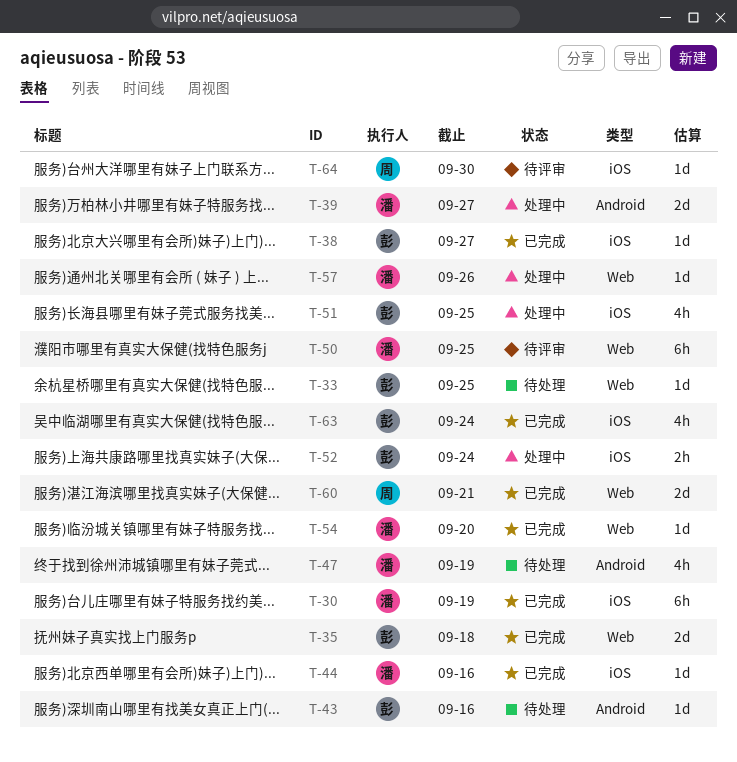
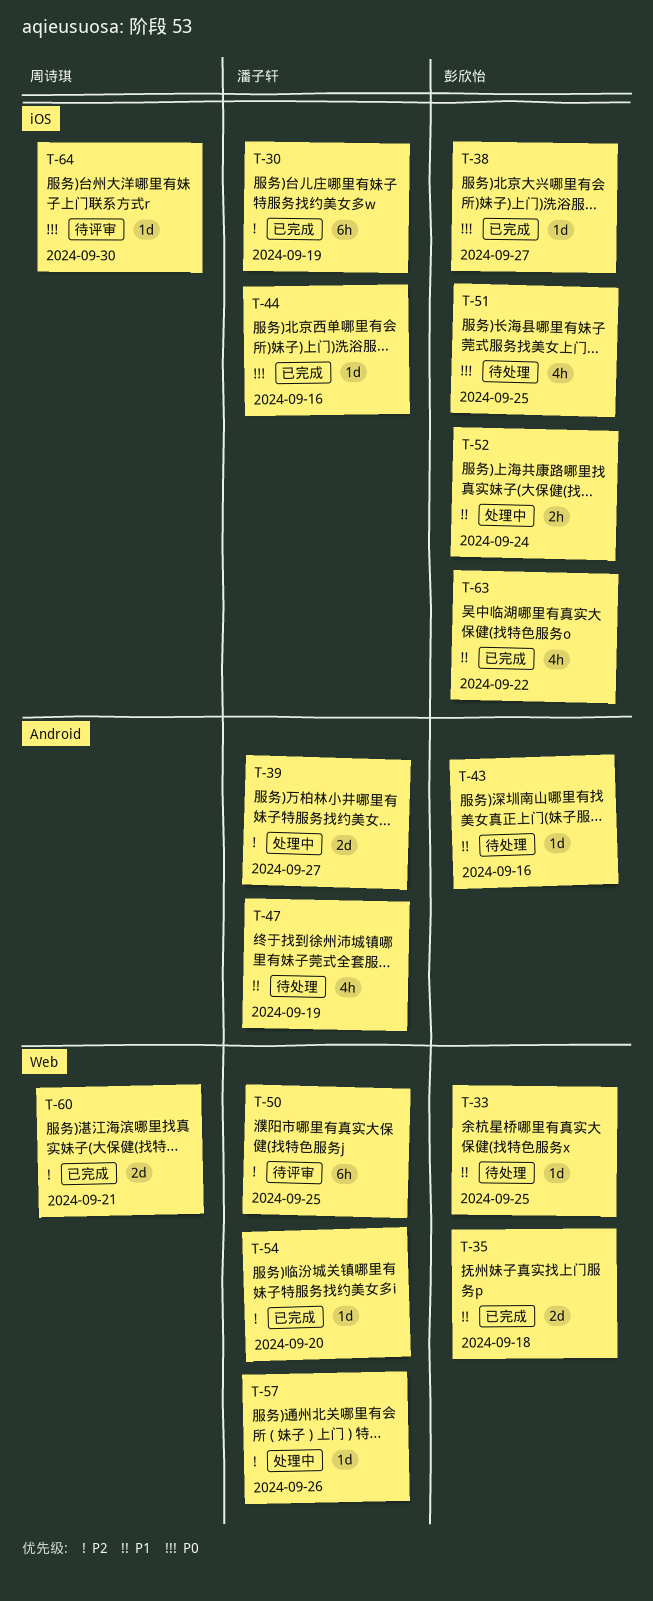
T-51, status: 处理中 -> 待处理
T-63, due: Sep 24 -> Sep 22

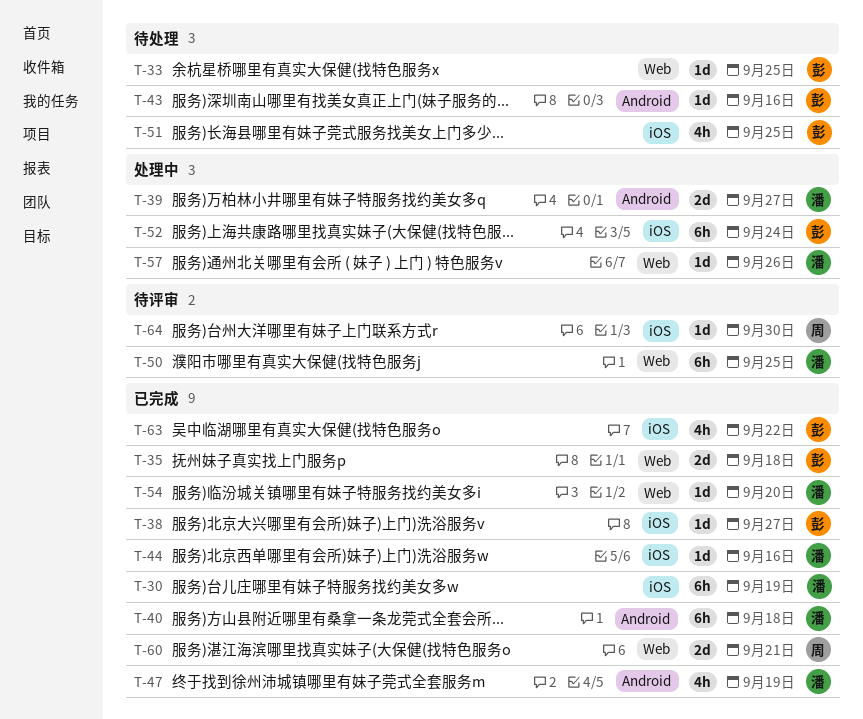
T-40: none -> present
T-47, status: 待处理 -> 已完成
T-52, estimate: 2h -> 6h

